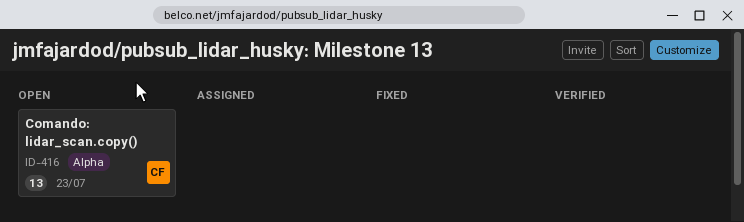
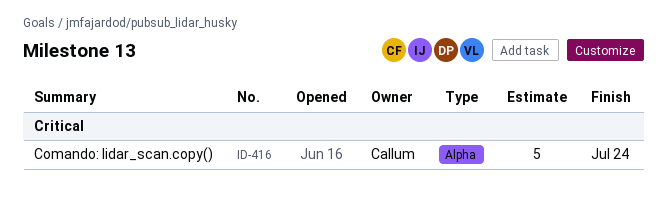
ID-416, estimate: 13 -> 5
ID-416, due: Jul 23 -> Jul 24

